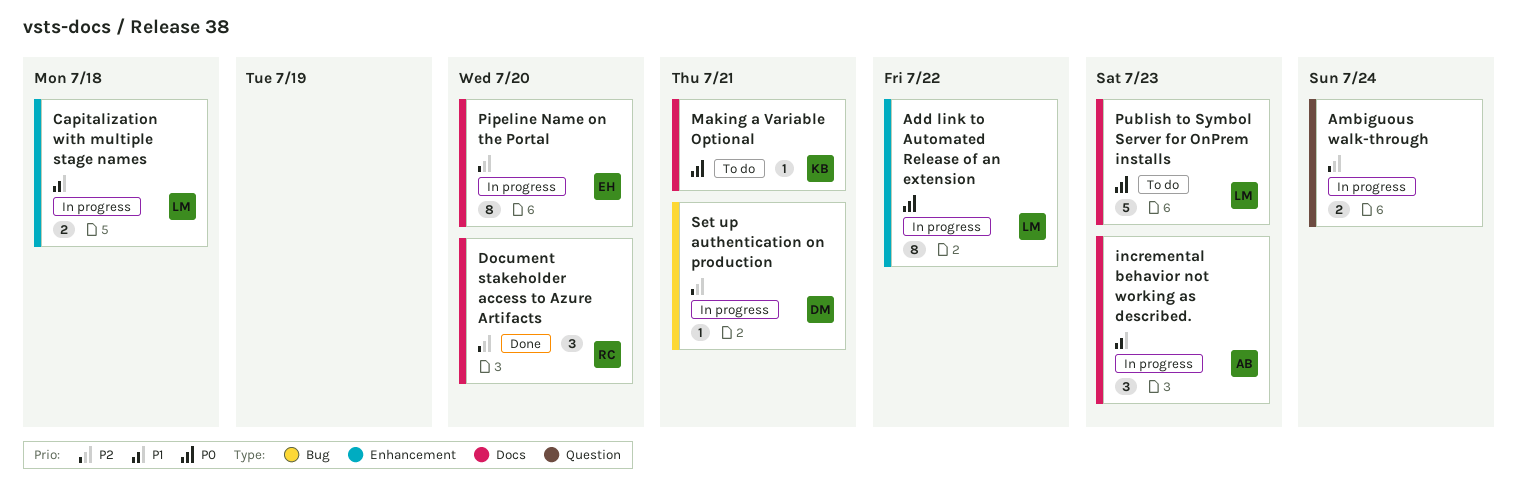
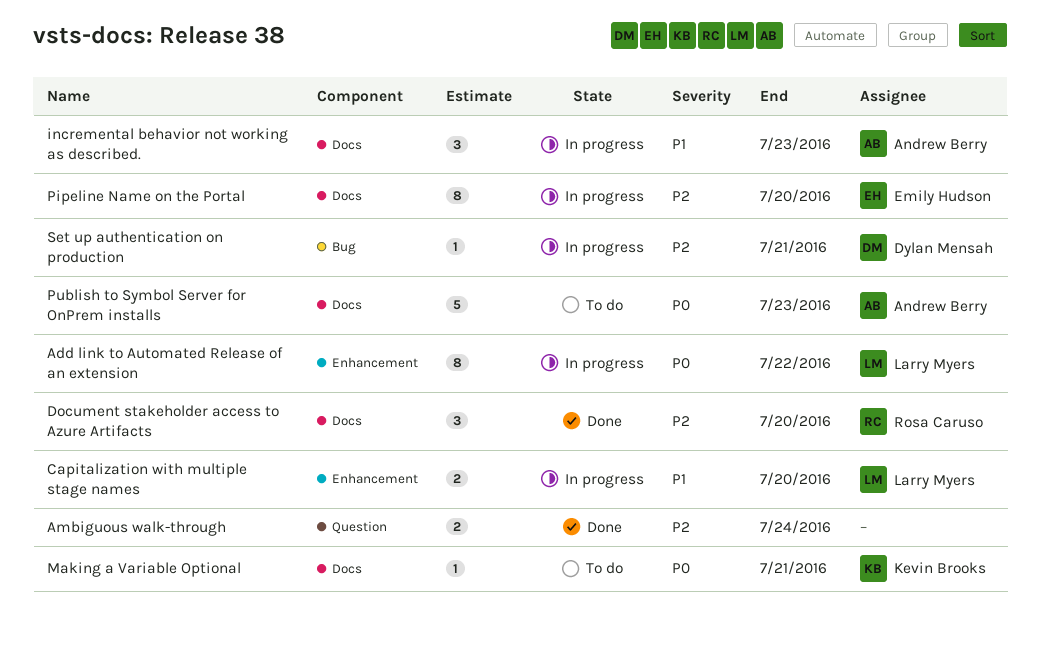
Ambiguous walk-through, status: In progress -> Done
Capitalization with multiple stage names, due: Jul 18 -> Jul 20
Publish to Symbol Server for OnPrem installs, owner: Larry Myers -> Andrew Berry

